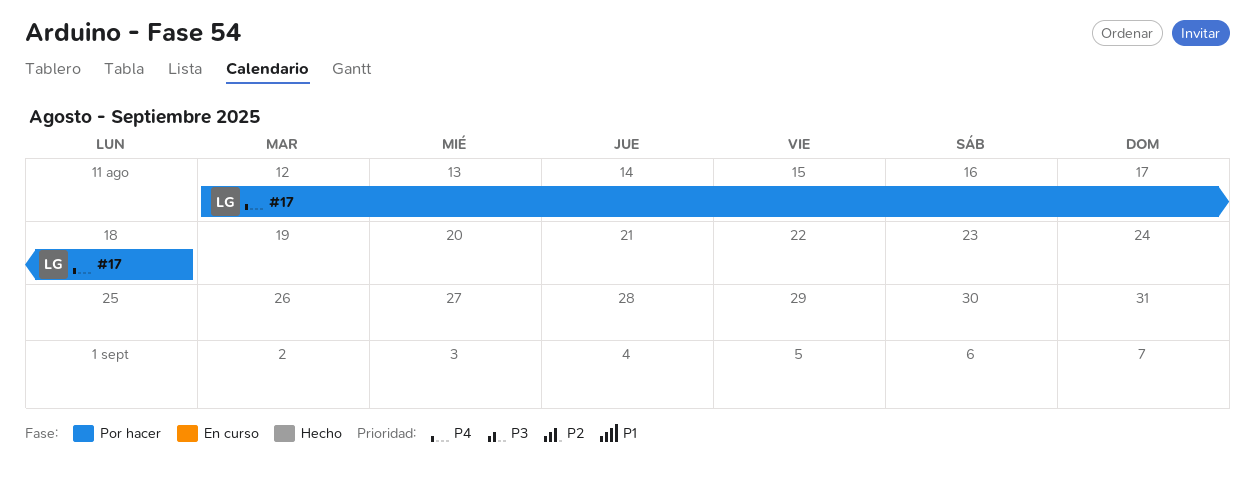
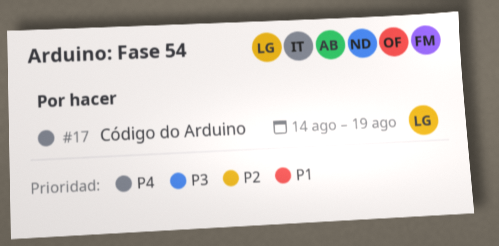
#17, start: Aug 12 -> Aug 14
#17, due: Aug 18 -> Aug 19

